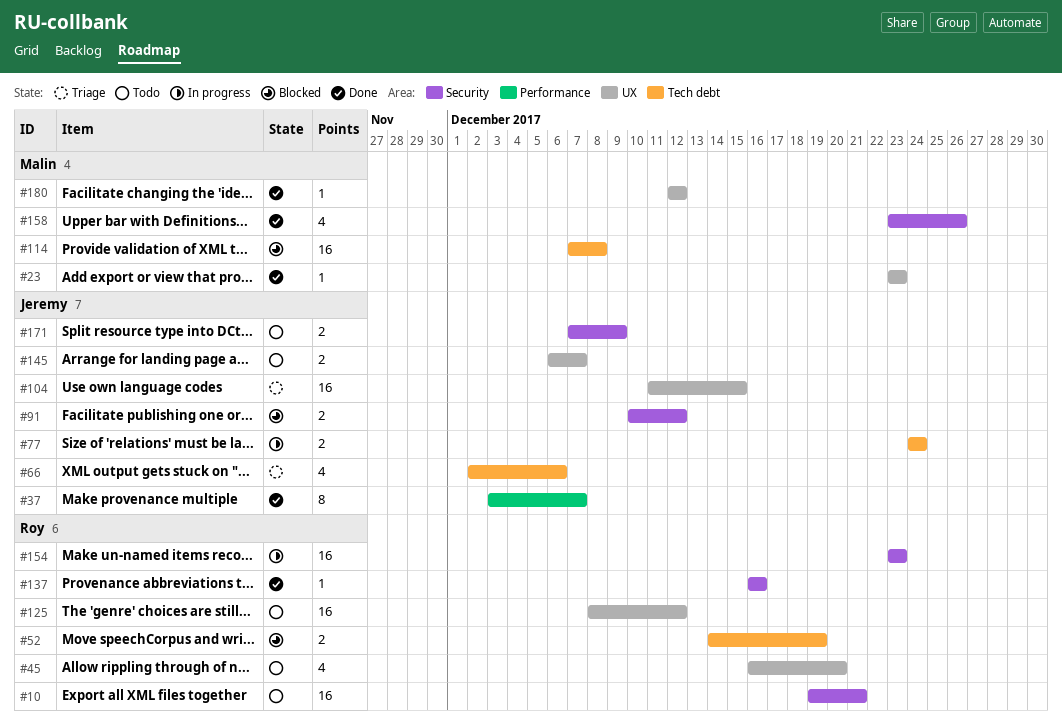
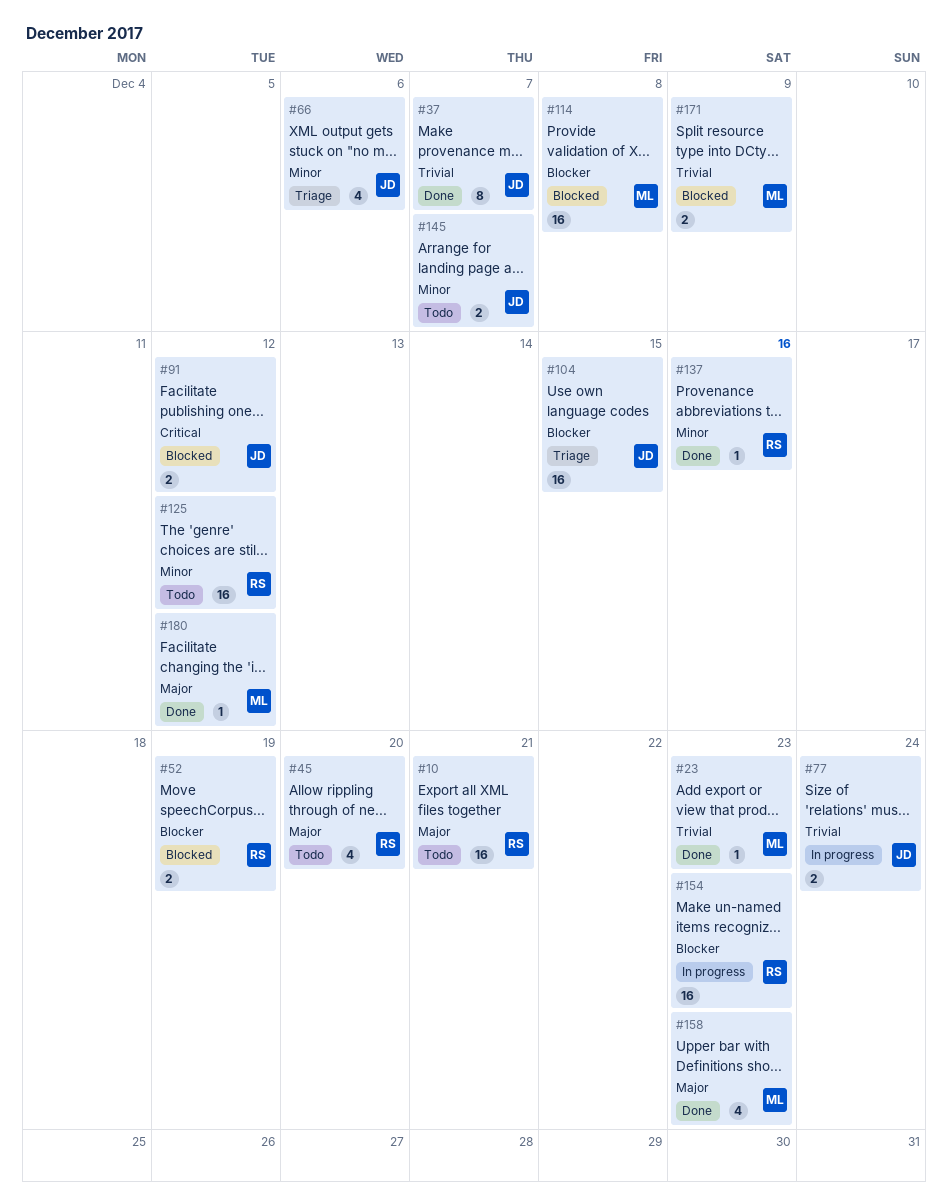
#158, due: Dec 26 -> Dec 23
#171, status: Todo -> Blocked
#171, owner: Jeremy -> Malin

